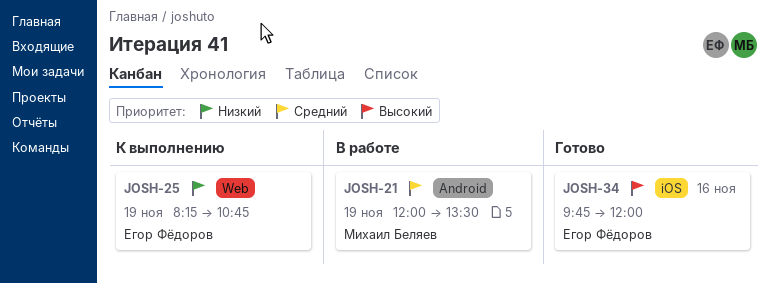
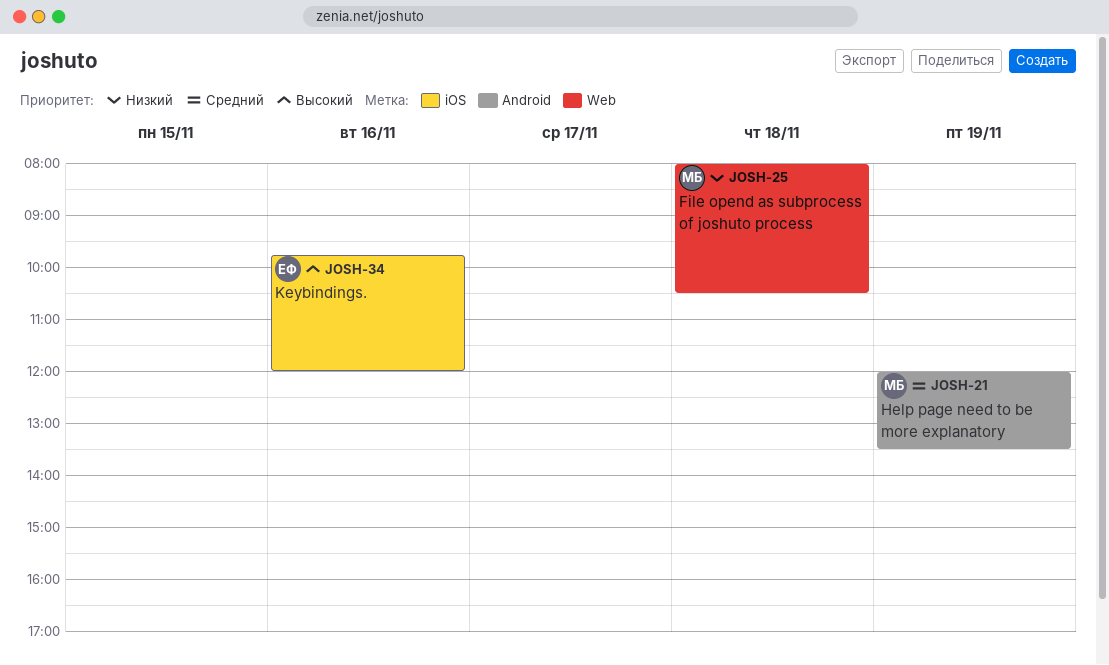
JOSH-25, owner: Егор Фёдоров -> Михаил Беляев
JOSH-25, day: Nov 19 -> Nov 18
JOSH-25, begins: 08:15 -> 08:00
JOSH-25, ends: 10:45 -> 10:30

